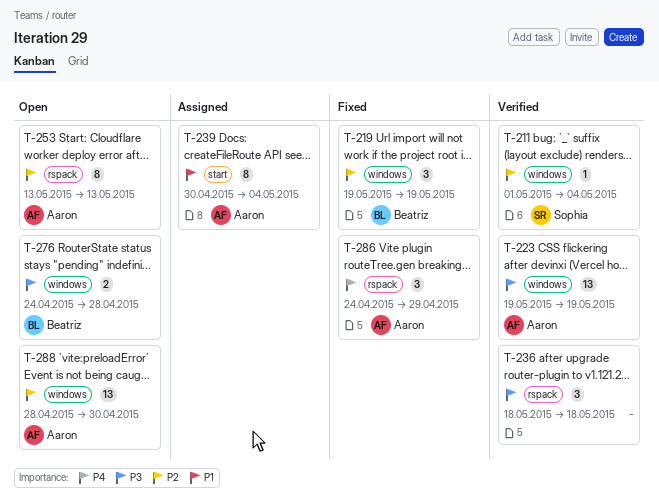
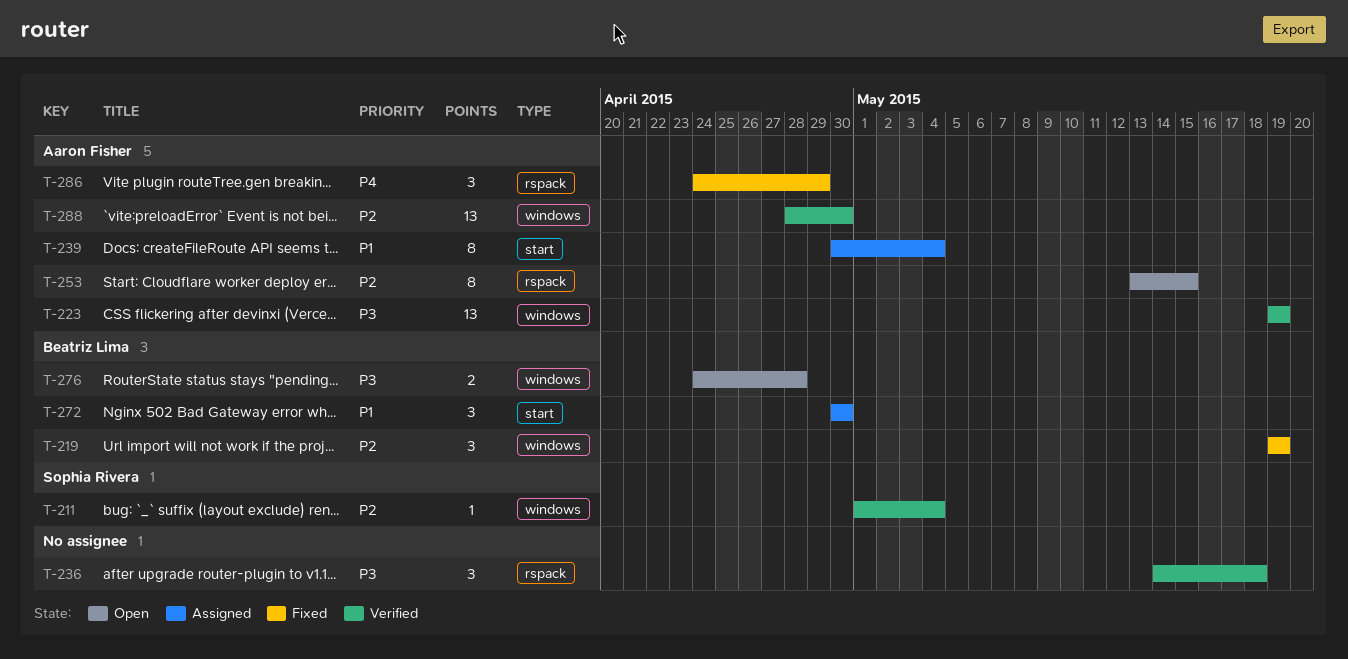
T-236, start: May 18 -> May 14
T-253, due: May 13 -> May 15
T-272: none -> present
T-288, status: Open -> Verified

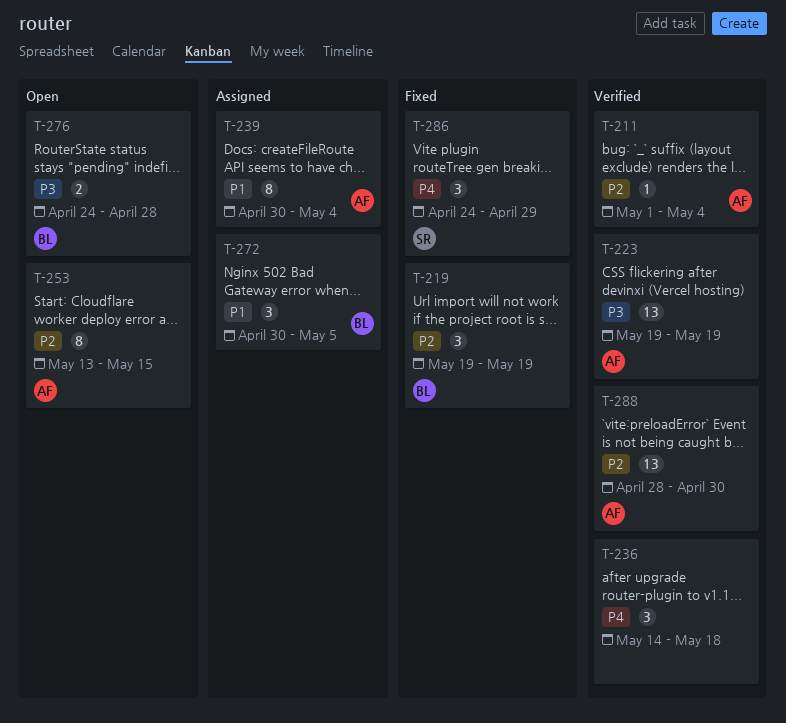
T-211, owner: Sophia Rivera -> Aaron Fisher
T-236, priority: P3 -> P4
T-272, due: Apr 30 -> May 5
T-286, owner: Aaron Fisher -> Sophia Rivera

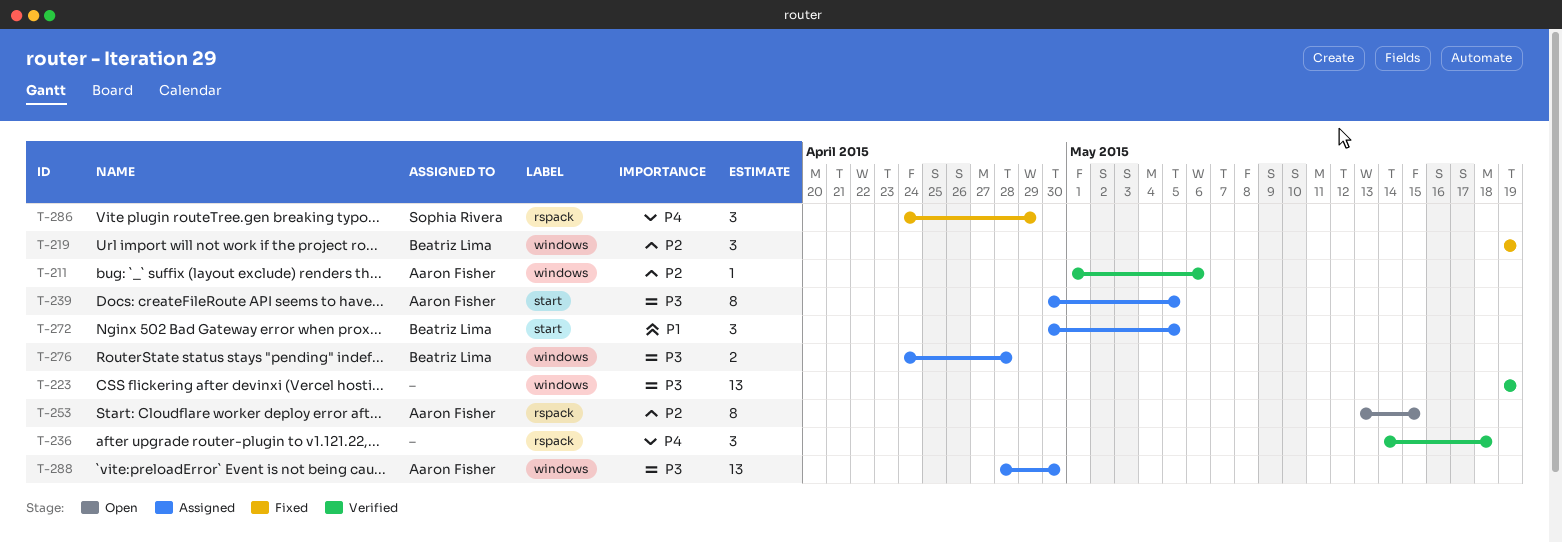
T-211, due: May 4 -> May 6
T-223, owner: Aaron Fisher -> none
T-239, priority: P1 -> P3
T-239, due: May 4 -> May 5
T-276, status: Open -> Assigned
T-288, status: Verified -> Assigned
T-288, priority: P2 -> P3

